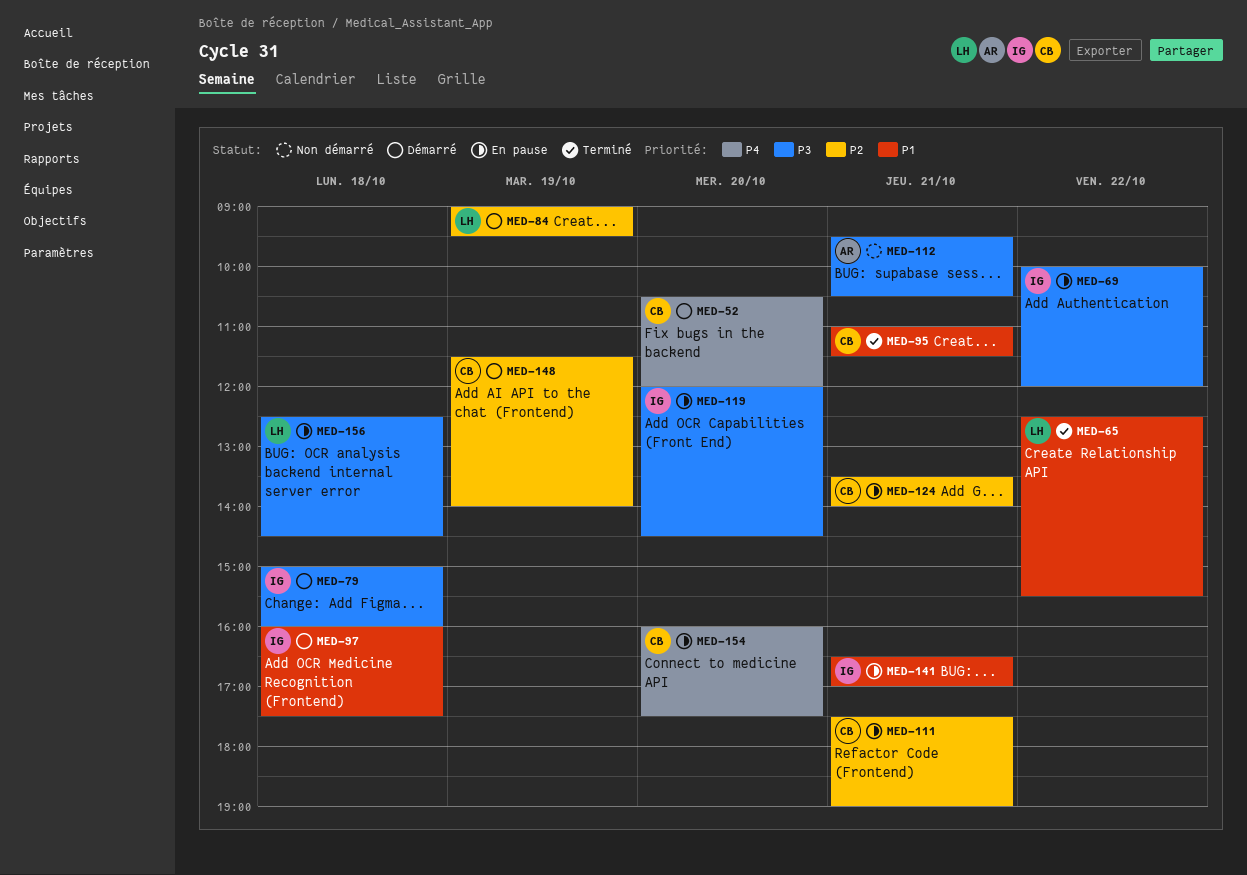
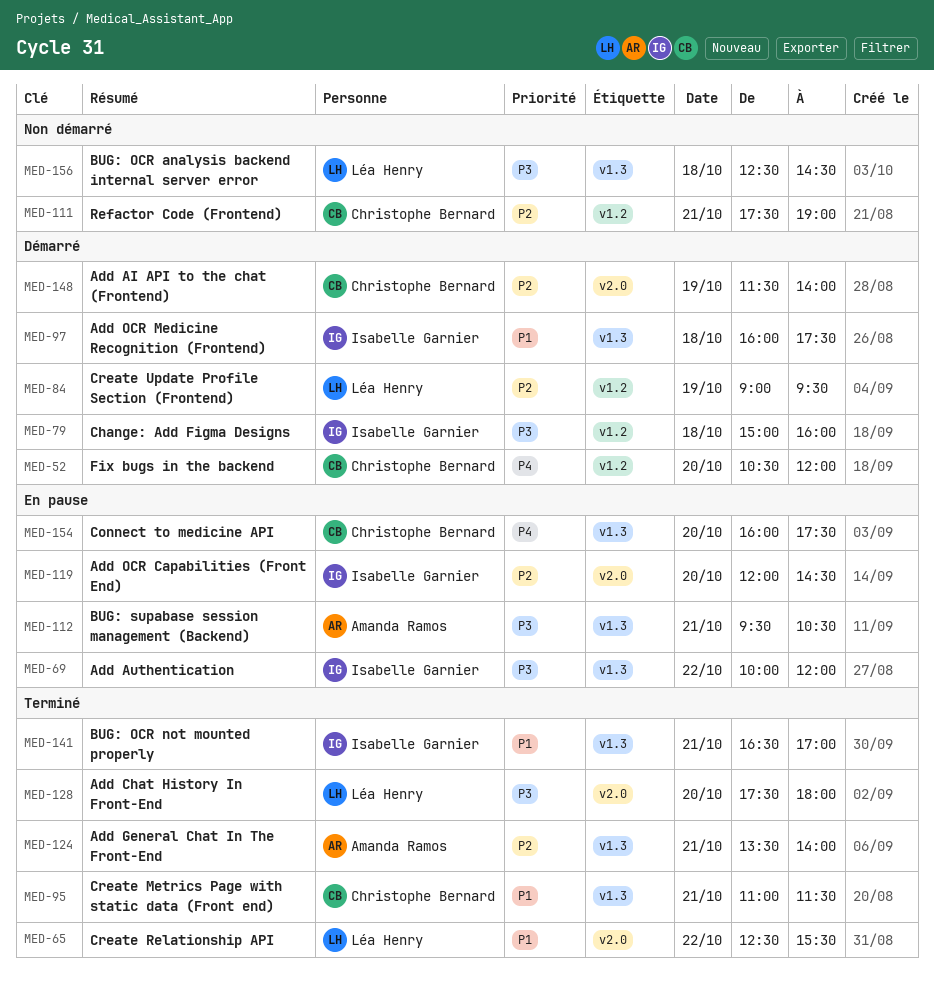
MED-111, status: En pause -> Non démarré
MED-112, status: Non démarré -> En pause
MED-119, priority: P3 -> P2
MED-124, status: En pause -> Terminé
MED-124, owner: Christophe Bernard -> Amanda Ramos
MED-128: none -> present
MED-141, status: En pause -> Terminé
MED-156, status: En pause -> Non démarré

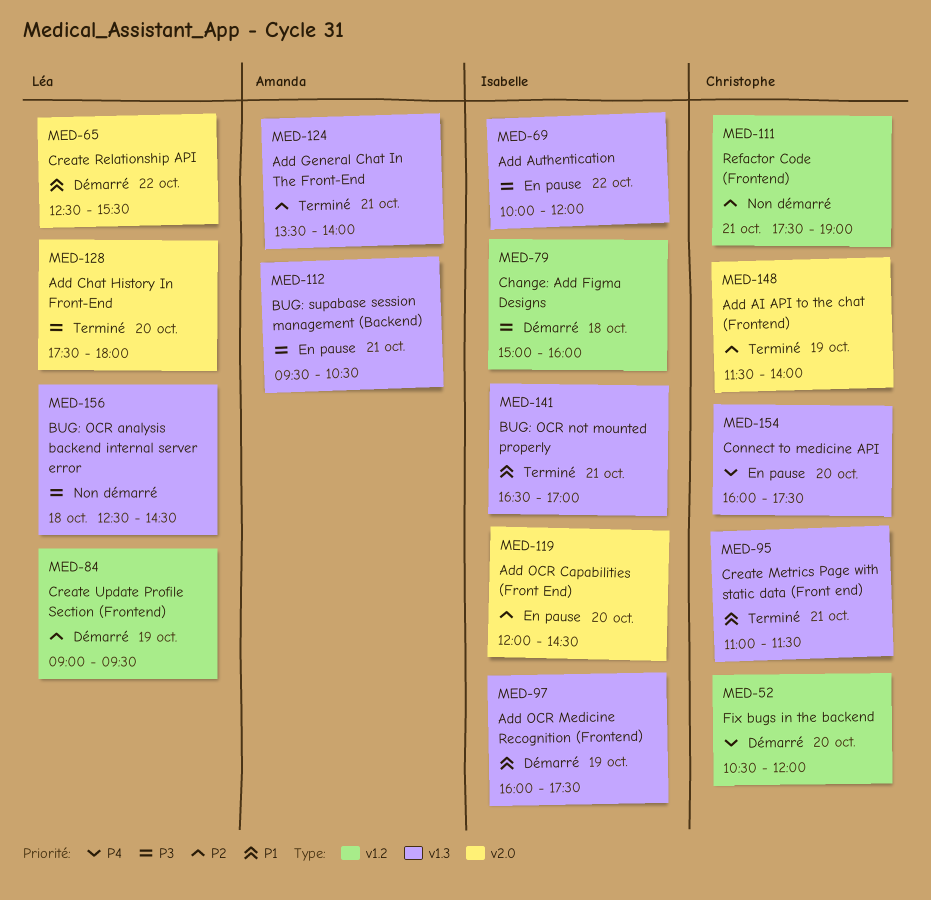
MED-65, status: Terminé -> Démarré
MED-97, day: Oct 18 -> Oct 19
MED-148, status: Démarré -> Terminé

